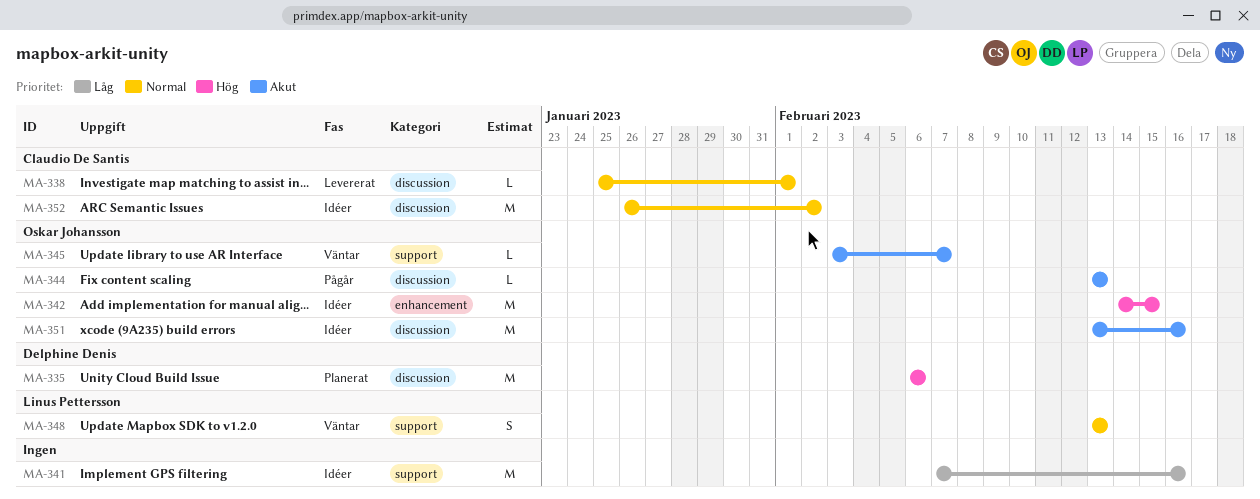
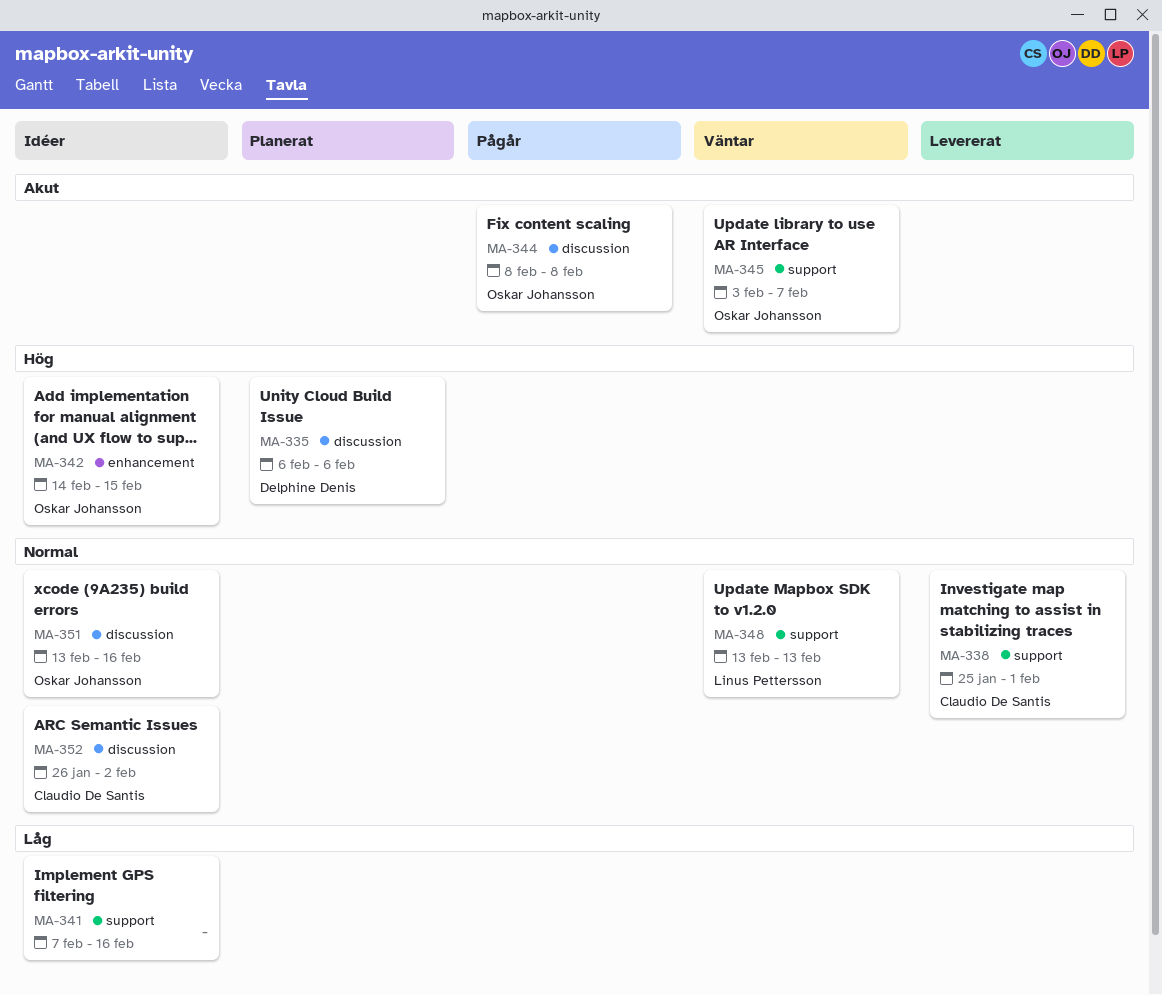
MA-338, label: discussion -> support
MA-344, start: Feb 13 -> Feb 8
MA-344, due: Feb 13 -> Feb 8
MA-351, priority: Akut -> Normal

